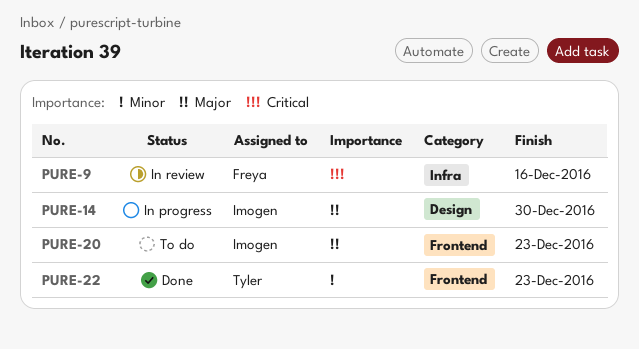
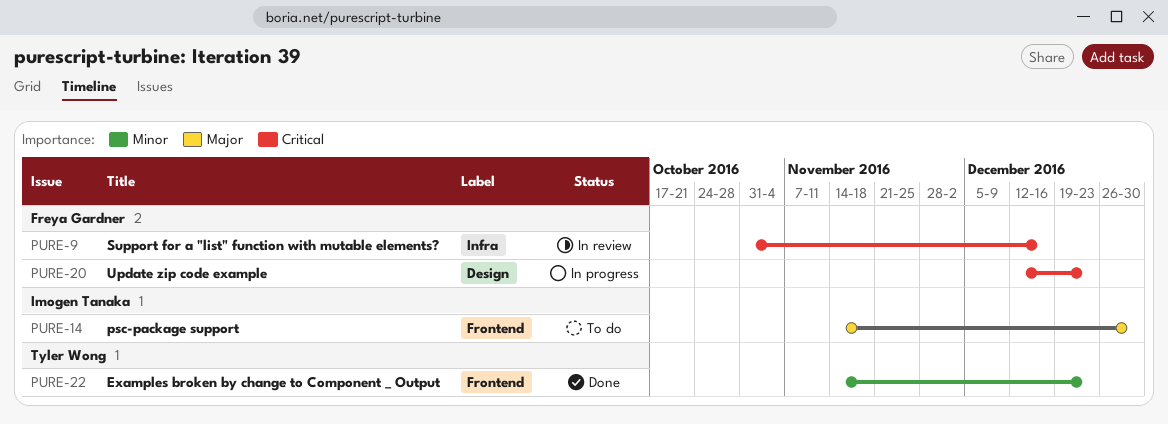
PURE-14, status: In progress -> To do
PURE-14, label: Design -> Frontend
PURE-20, status: To do -> In progress
PURE-20, owner: Imogen Tanaka -> Freya Gardner
PURE-20, priority: Major -> Critical
PURE-20, label: Frontend -> Design

